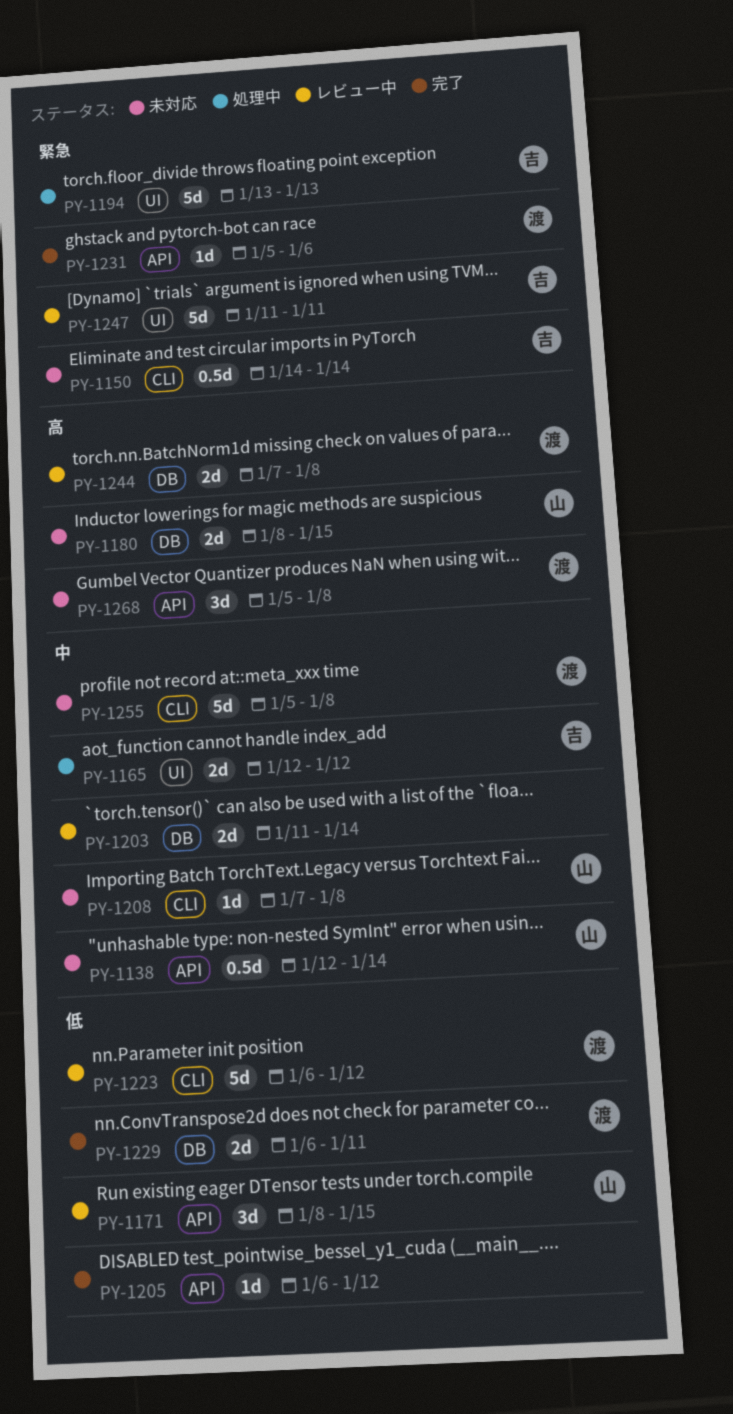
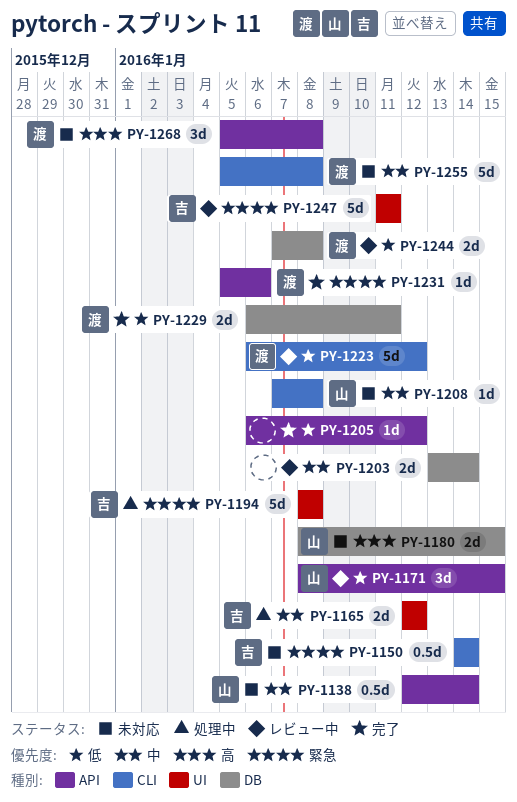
PY-1194, start: Jan 13 -> Jan 8
PY-1194, due: Jan 13 -> Jan 8
PY-1203, start: Jan 11 -> Jan 13
PY-1244, priority: 高 -> 低

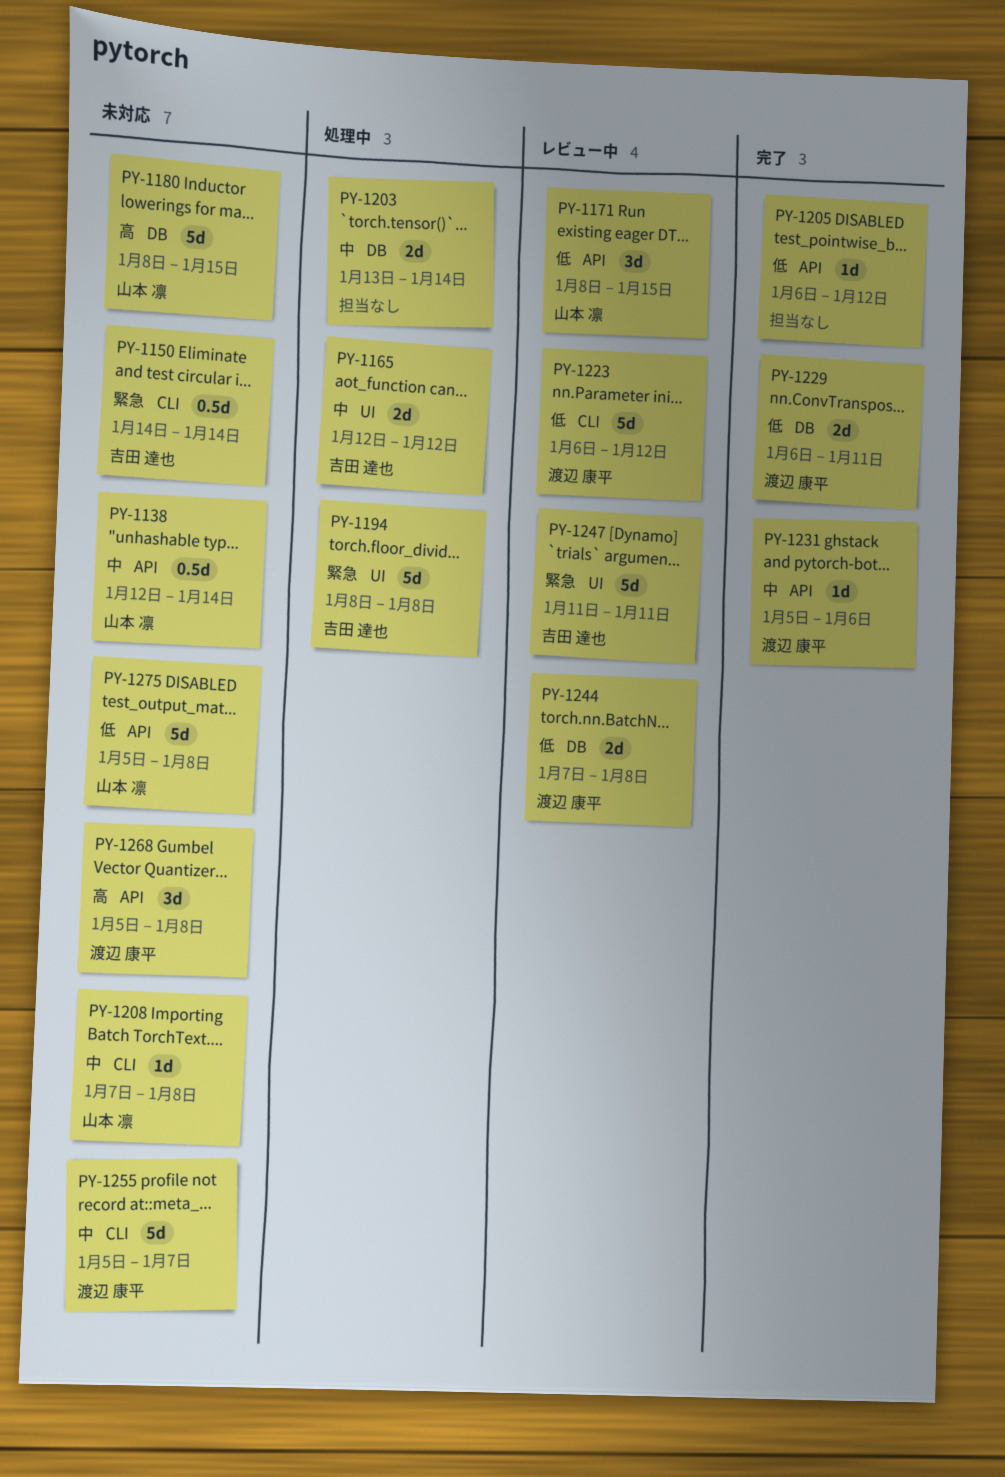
PY-1180, estimate: 2d -> 5d
PY-1203, status: レビュー中 -> 処理中
PY-1231, priority: 緊急 -> 中
PY-1255, due: Jan 8 -> Jan 7
PY-1275: none -> present

